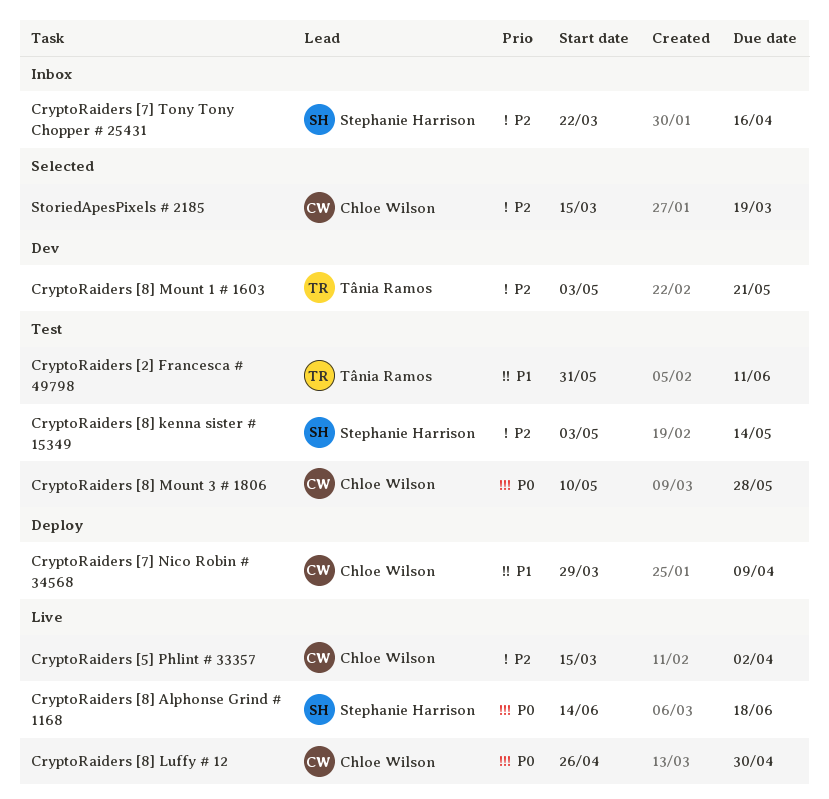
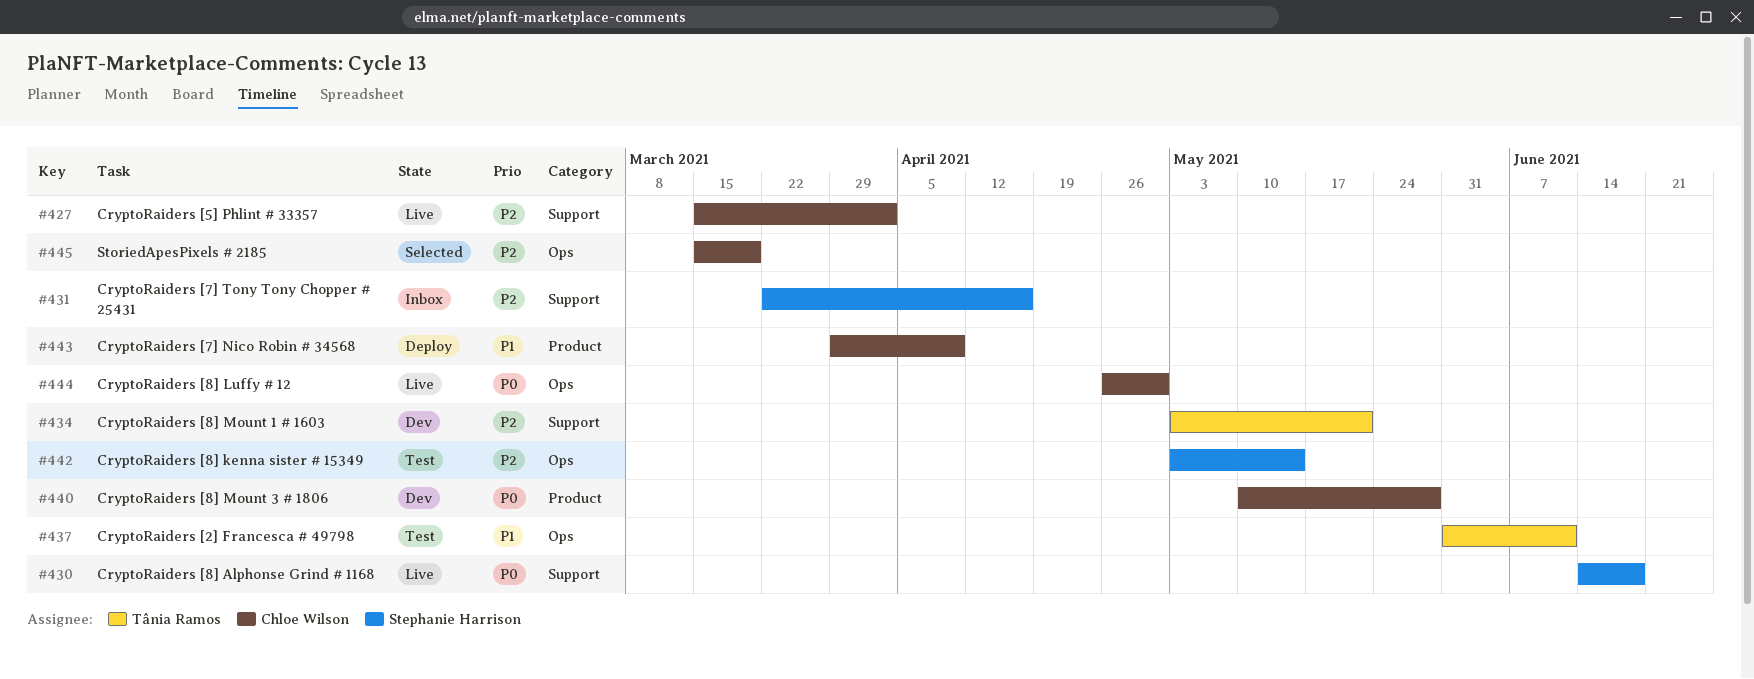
CryptoRaiders [8] Mount 3 # 1806, status: Test -> Dev

